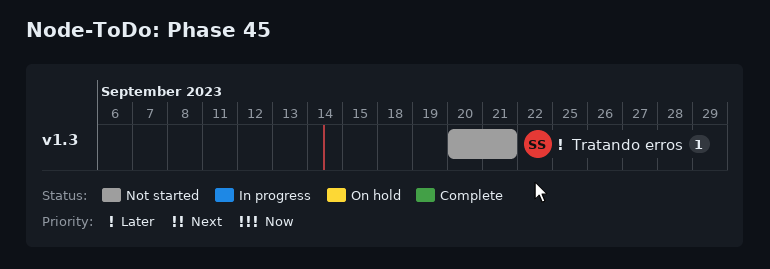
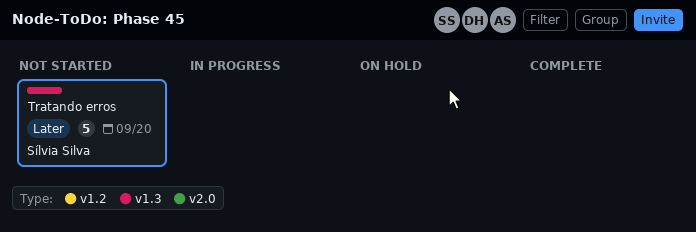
Tratando erros, estimate: 1 -> 5
Tratando erros, due: Sep 21 -> Sep 20

